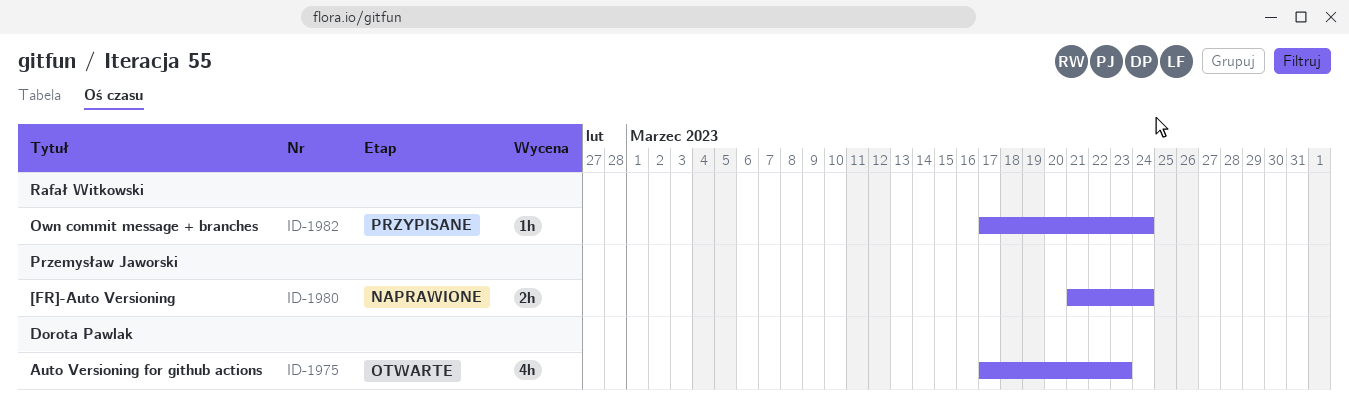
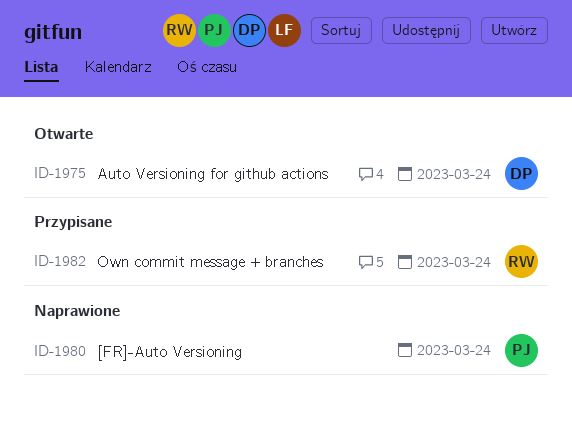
ID-1975, due: Mar 23 -> Mar 24

